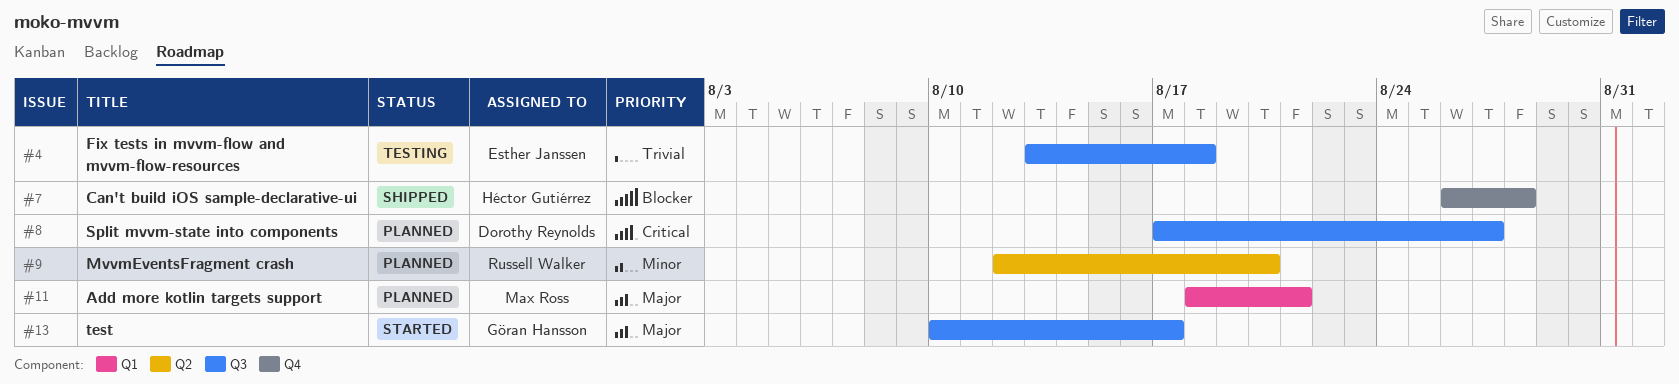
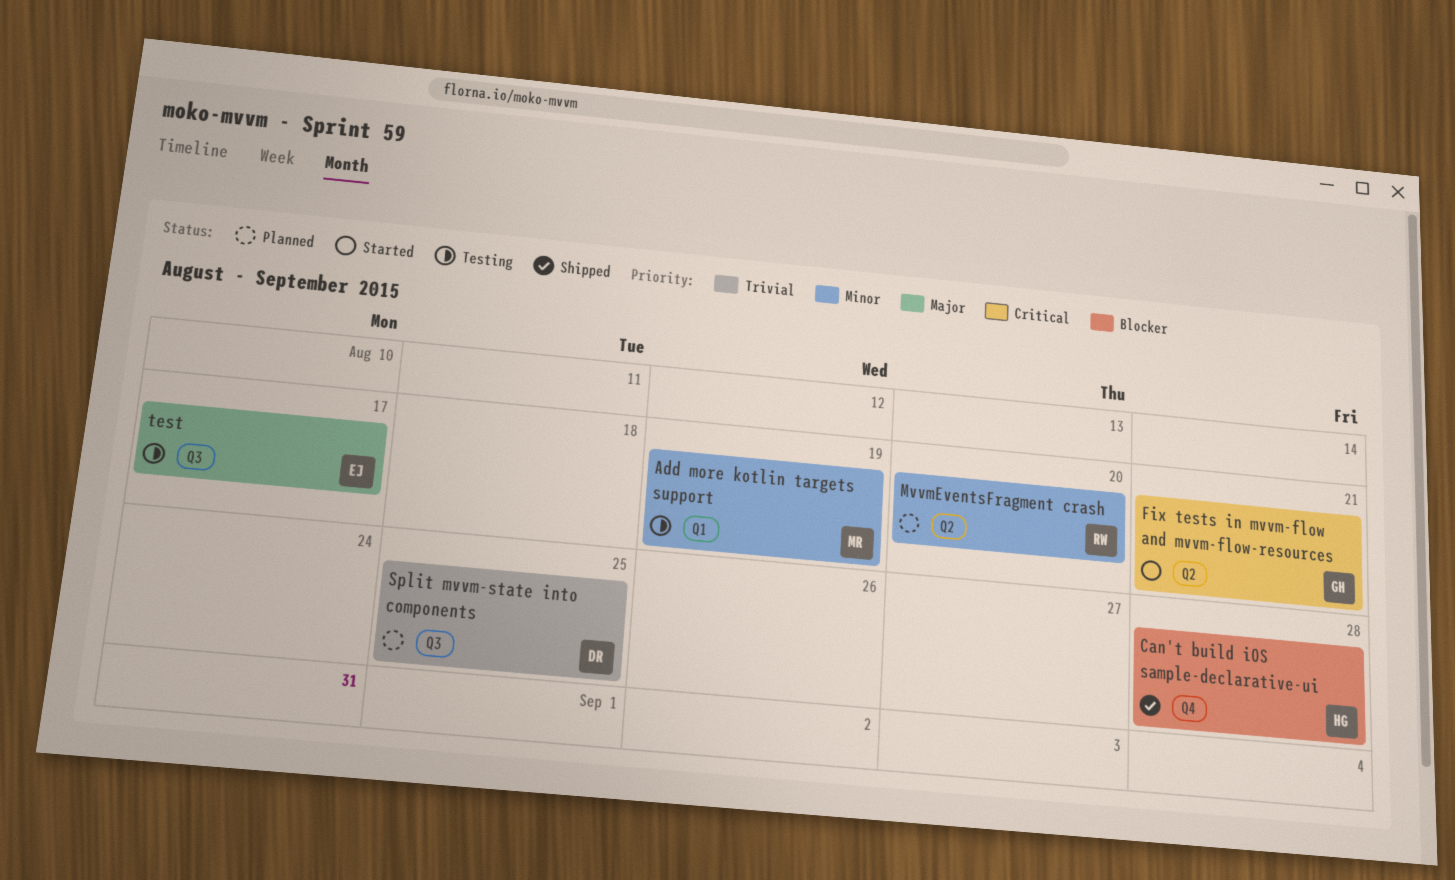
Add more kotlin targets support, status: Planned -> Testing
Add more kotlin targets support, priority: Major -> Minor
Add more kotlin targets support, due: Aug 21 -> Aug 19
Fix tests in mvvm-flow and mvvm-flow-resources, status: Testing -> Started
Fix tests in mvvm-flow and mvvm-flow-resources, owner: Esther Janssen -> Göran Hansson
Fix tests in mvvm-flow and mvvm-flow-resources, priority: Trivial -> Critical
Fix tests in mvvm-flow and mvvm-flow-resources, label: Q3 -> Q2
Fix tests in mvvm-flow and mvvm-flow-resources, due: Aug 18 -> Aug 21
Split mvvm-state into components, priority: Critical -> Trivial
Split mvvm-state into components, due: Aug 27 -> Aug 25
test, status: Started -> Testing
test, owner: Göran Hansson -> Esther Janssen

